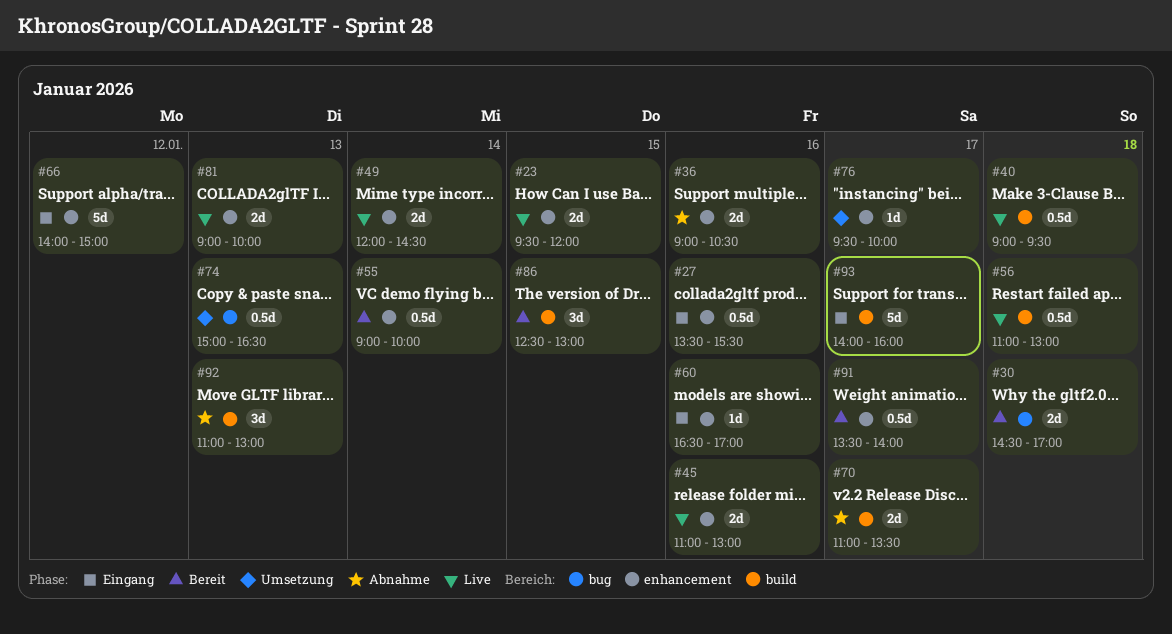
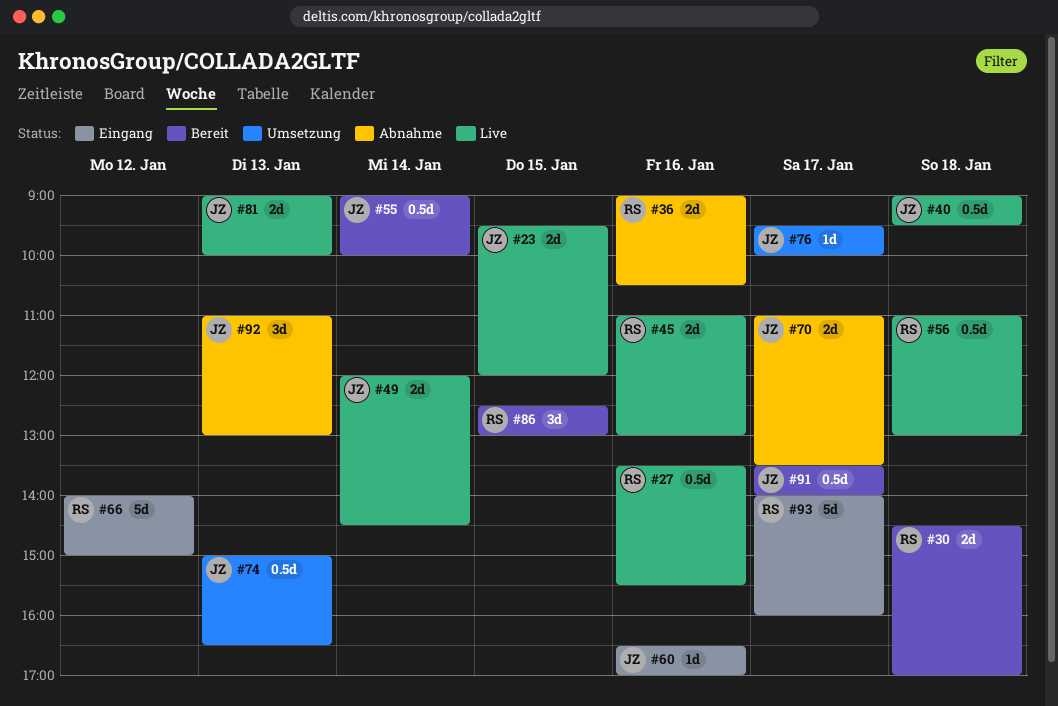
#27, status: Eingang -> Live

